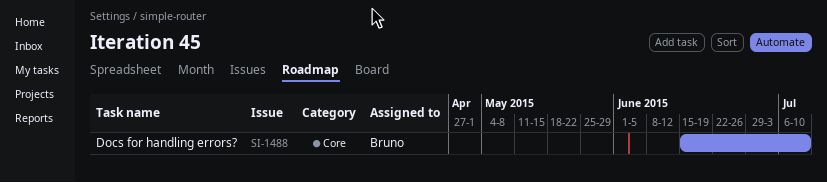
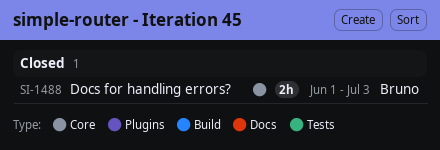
SI-1488, start: Jun 15 -> Jun 1
SI-1488, due: Jul 10 -> Jul 3

